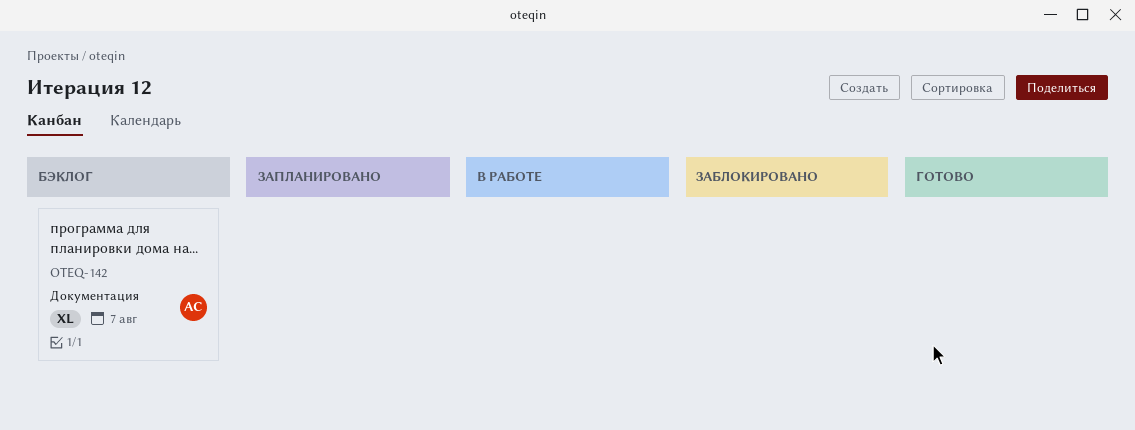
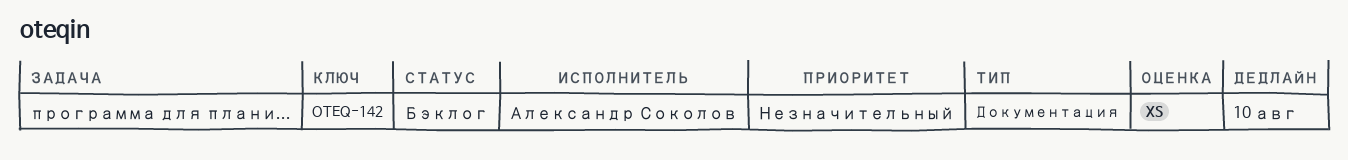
OTEQ-142, estimate: XL -> XS
OTEQ-142, due: Aug 7 -> Aug 10

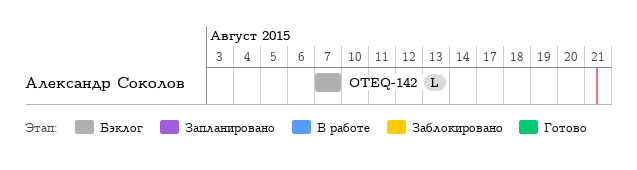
OTEQ-142, estimate: XS -> L
OTEQ-142, due: Aug 10 -> Aug 7

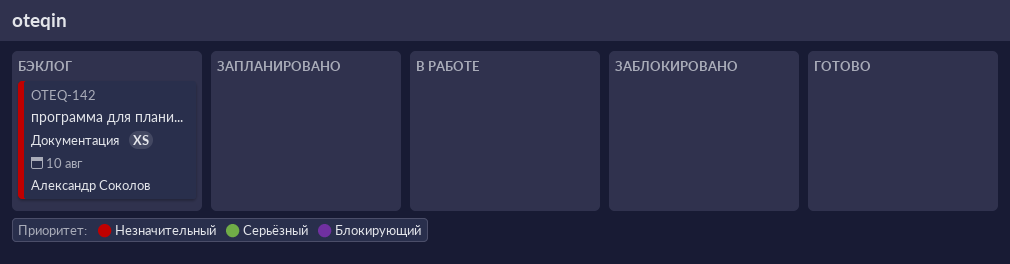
OTEQ-142, estimate: L -> XS
OTEQ-142, due: Aug 7 -> Aug 10

